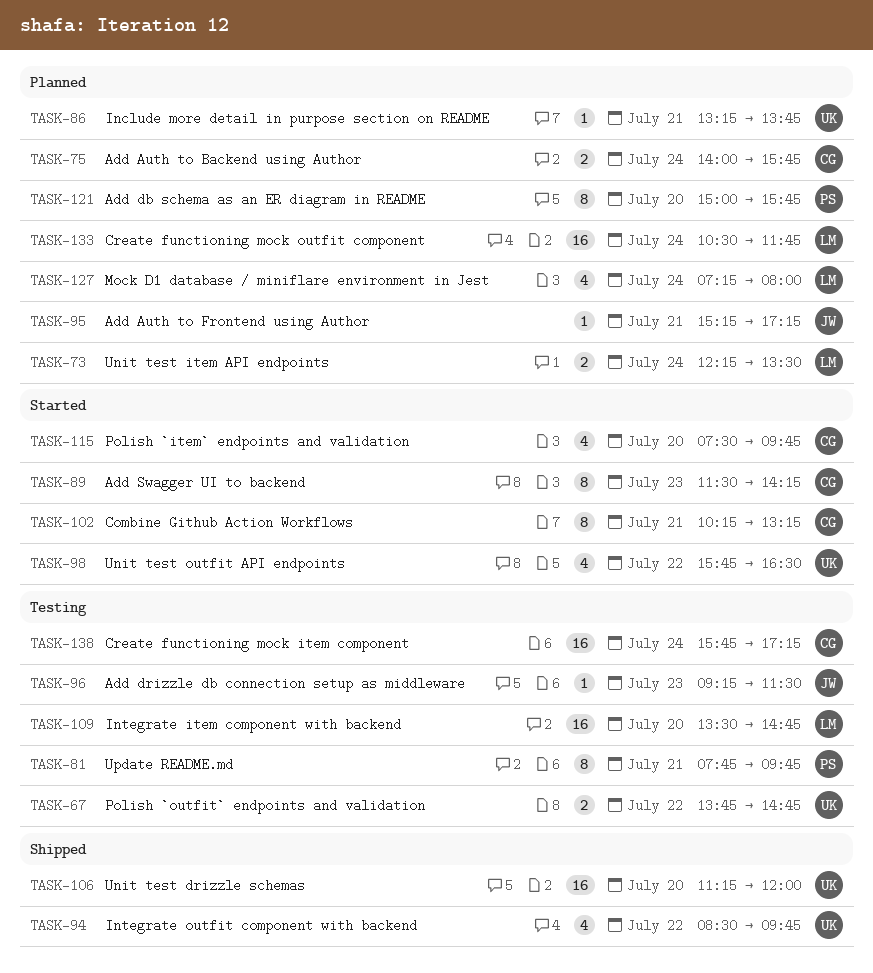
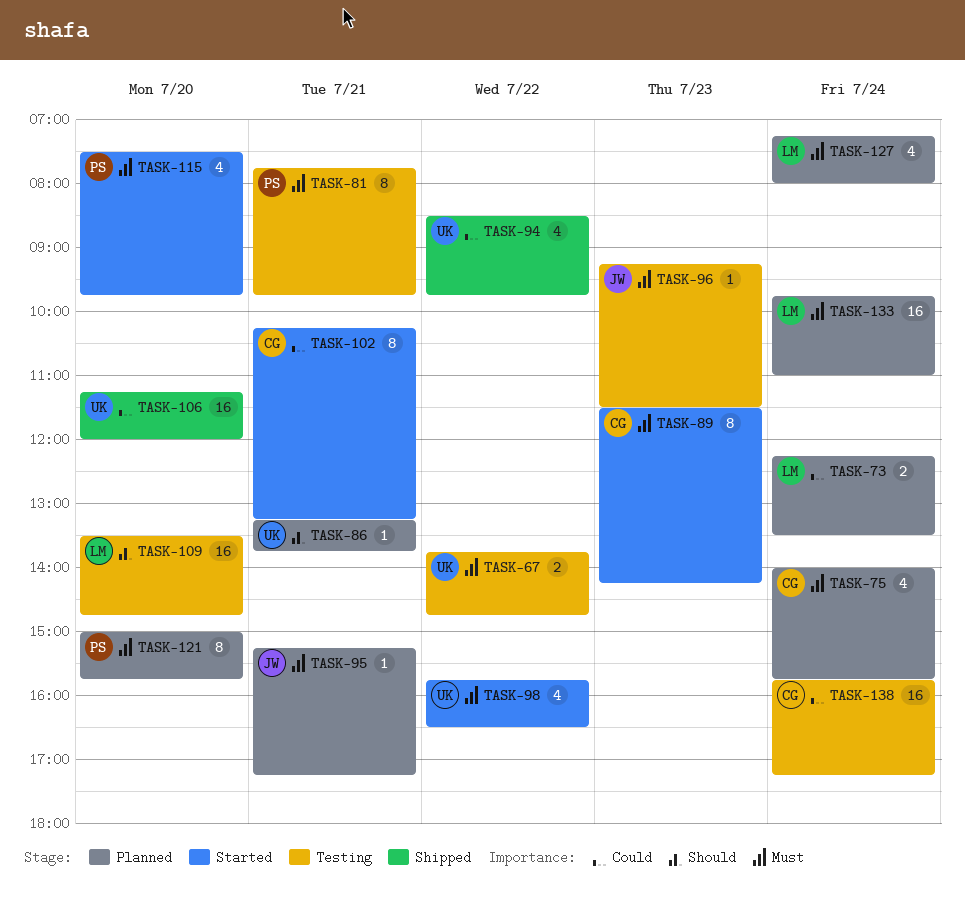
TASK-75, estimate: 2 -> 4
TASK-115, owner: CG -> PS
TASK-133, begins: 10:30 -> 09:45
TASK-133, ends: 11:45 -> 11:00

